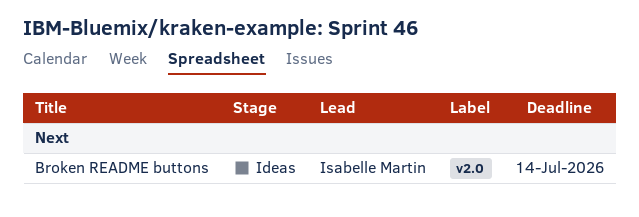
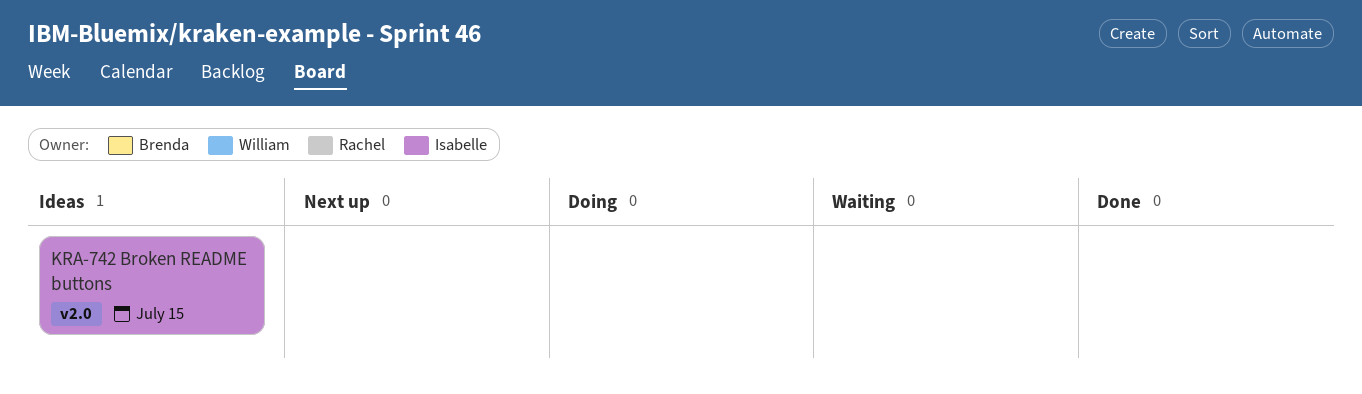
Broken README buttons, due: Jul 14 -> Jul 15

